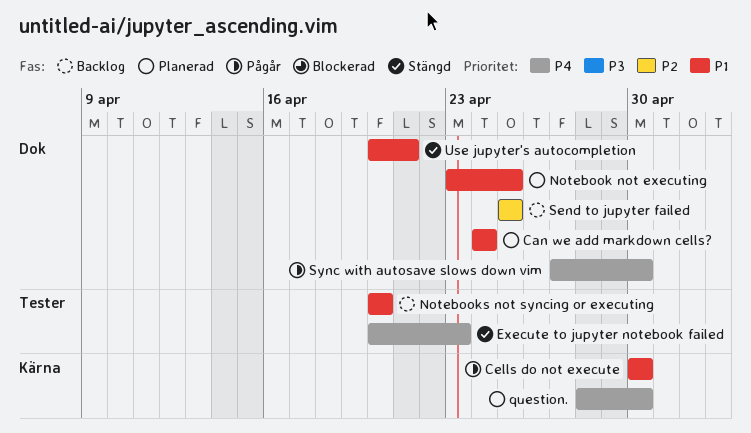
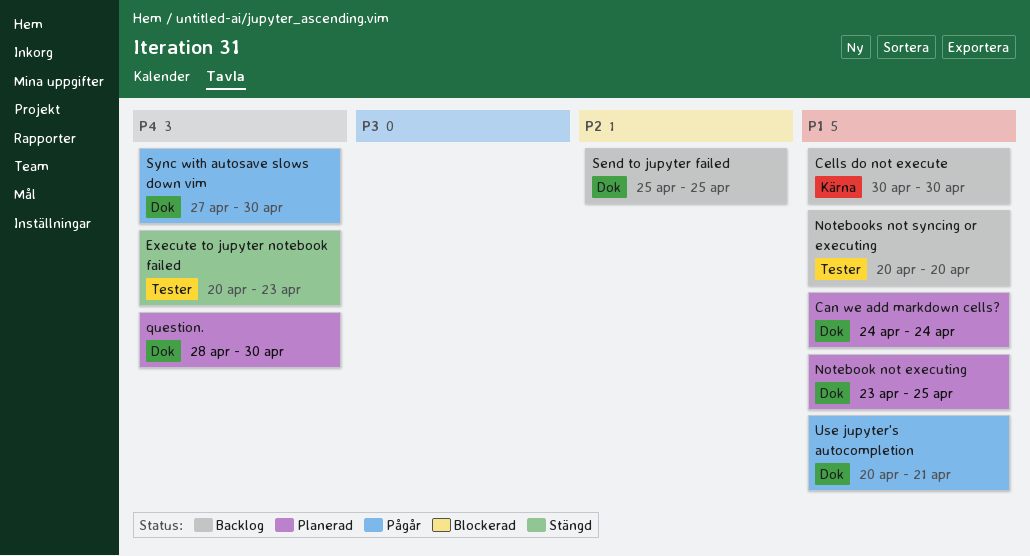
Cells do not execute, status: Pågår -> Backlog
question., label: Kärna -> Dok
Use jupyter's autocompletion, status: Stängd -> Pågår

